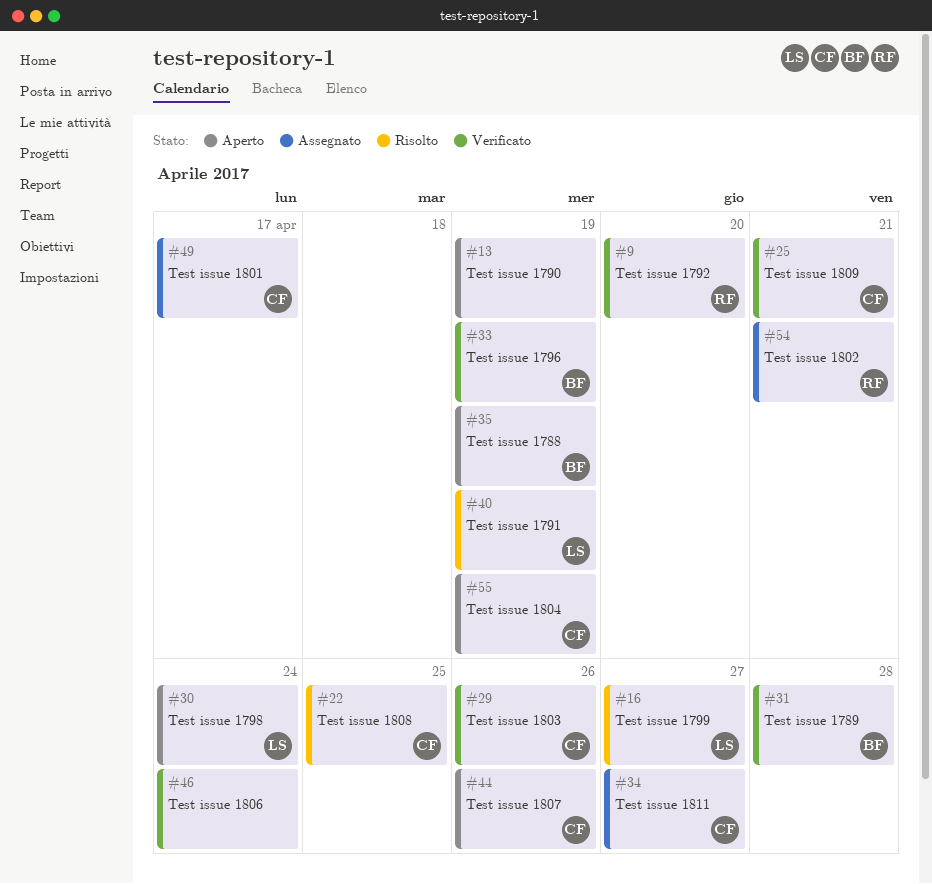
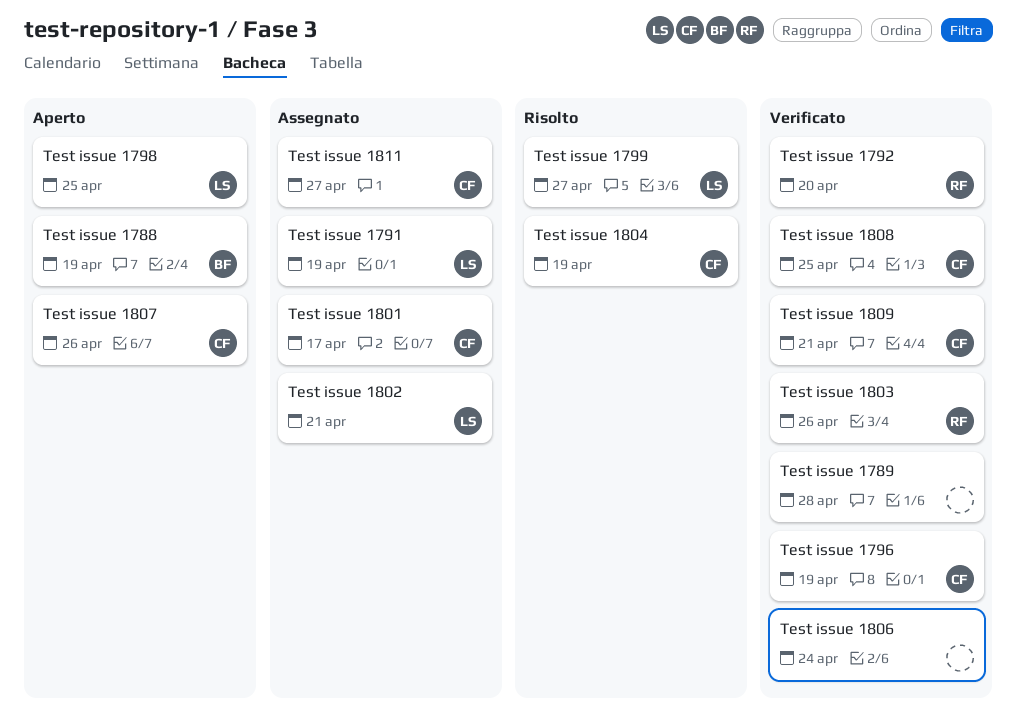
Test issue 1789, owner: BF -> none
Test issue 1790: present -> none
Test issue 1791, status: Risolto -> Assegnato
Test issue 1796, owner: BF -> CF
Test issue 1798, due: Apr 24 -> Apr 25
Test issue 1802, owner: RF -> LS
Test issue 1803, owner: CF -> RF
Test issue 1804, status: Aperto -> Risolto
Test issue 1808, status: Risolto -> Verificato

